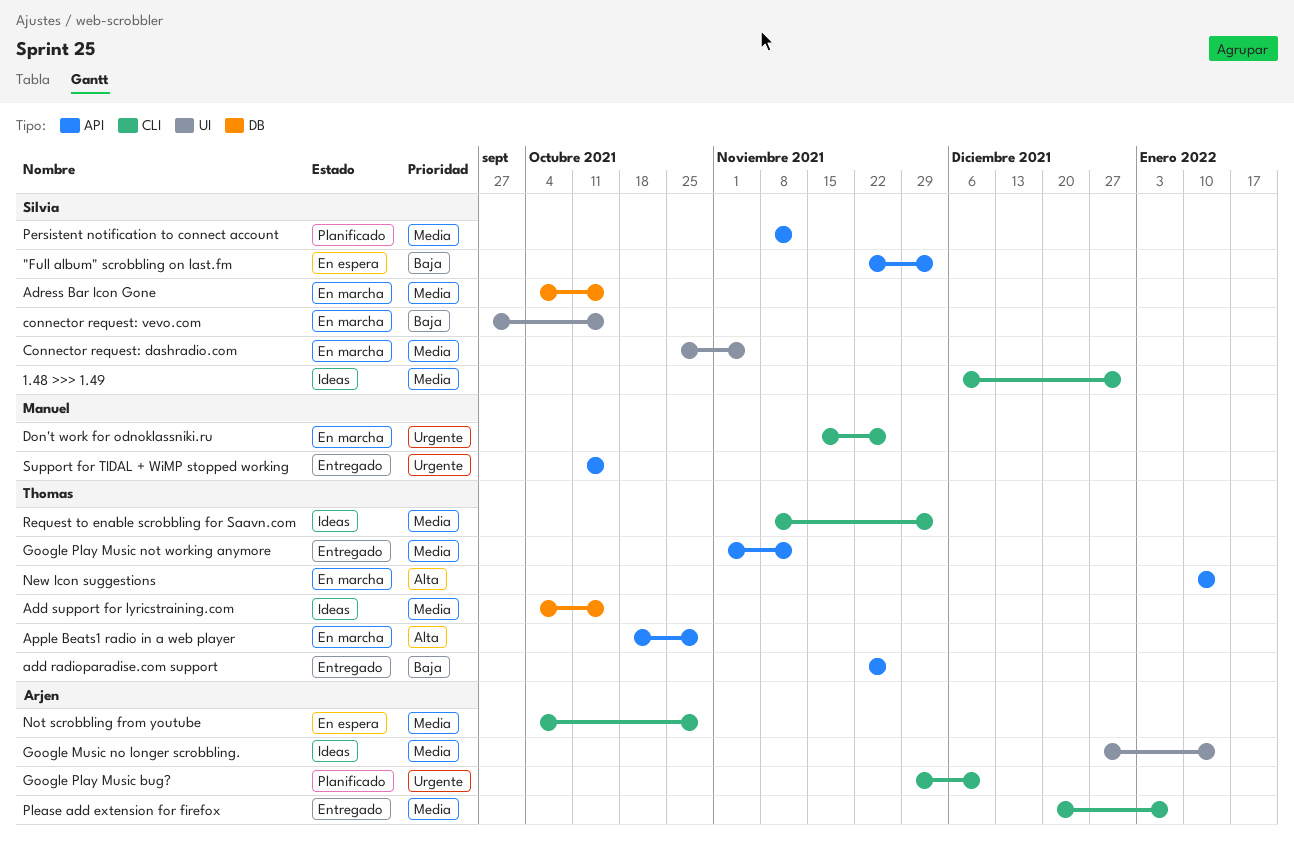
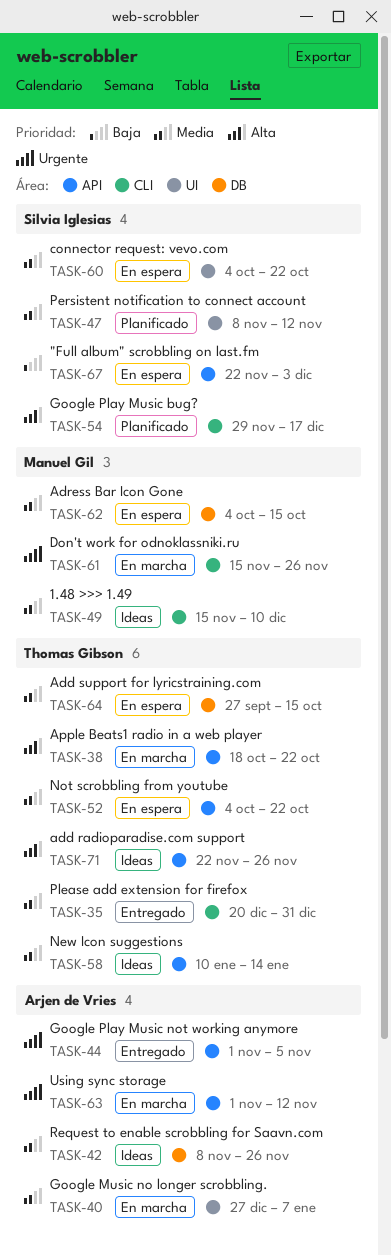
1.48 >>> 1.49, owner: Silvia Iglesias -> Manuel Gil
1.48 >>> 1.49, start: Dec 6 -> Nov 15
1.48 >>> 1.49, due: Dec 31 -> Dec 10
add radioparadise.com support, status: Entregado -> Ideas
add radioparadise.com support, priority: Baja -> Alta
Add support for lyricstraining.com, status: Ideas -> En espera
Add support for lyricstraining.com, start: Oct 4 -> Sep 27
Adress Bar Icon Gone, status: En marcha -> En espera
Adress Bar Icon Gone, owner: Silvia Iglesias -> Manuel Gil
Apple Beats1 radio in a web player, due: Oct 29 -> Oct 22
Connector request: dashradio.com: present -> none
connector request: vevo.com, status: En marcha -> En espera
connector request: vevo.com, priority: Baja -> Media
connector request: vevo.com, start: Sep 27 -> Oct 4
connector request: vevo.com, due: Oct 15 -> Oct 22
Google Music no longer scrobbling., status: Ideas -> En marcha
Google Music no longer scrobbling., due: Jan 14 -> Jan 7
Google Play Music bug?, owner: Arjen de Vries -> Silvia Iglesias
Google Play Music bug?, priority: Urgente -> Alta
Google Play Music bug?, due: Dec 10 -> Dec 17
Google Play Music not working anymore, owner: Thomas Gibson -> Arjen de Vries
Google Play Music not working anymore, priority: Media -> Urgente
Google Play Music not working anymore, due: Nov 12 -> Nov 5
New Icon suggestions, status: En marcha -> Ideas
New Icon suggestions, priority: Alta -> Media
Not scrobbling from youtube, owner: Arjen de Vries -> Thomas Gibson
Not scrobbling from youtube, label: CLI -> API
Not scrobbling from youtube, due: Oct 29 -> Oct 22
Persistent notification to connect account, label: API -> UI
Please add extension for firefox, owner: Arjen de Vries -> Thomas Gibson
Please add extension for firefox, due: Jan 7 -> Dec 31
Request to enable scrobbling for Saavn.com, owner: Thomas Gibson -> Arjen de Vries
Request to enable scrobbling for Saavn.com, label: CLI -> DB
Request to enable scrobbling for Saavn.com, due: Dec 3 -> Nov 26
Support for TIDAL + WiMP stopped working: present -> none
Using sync storage: none -> present

